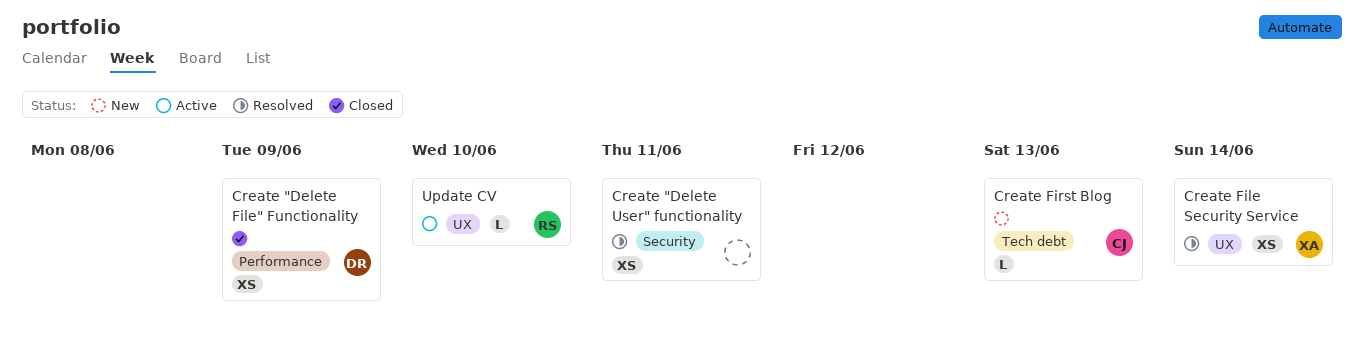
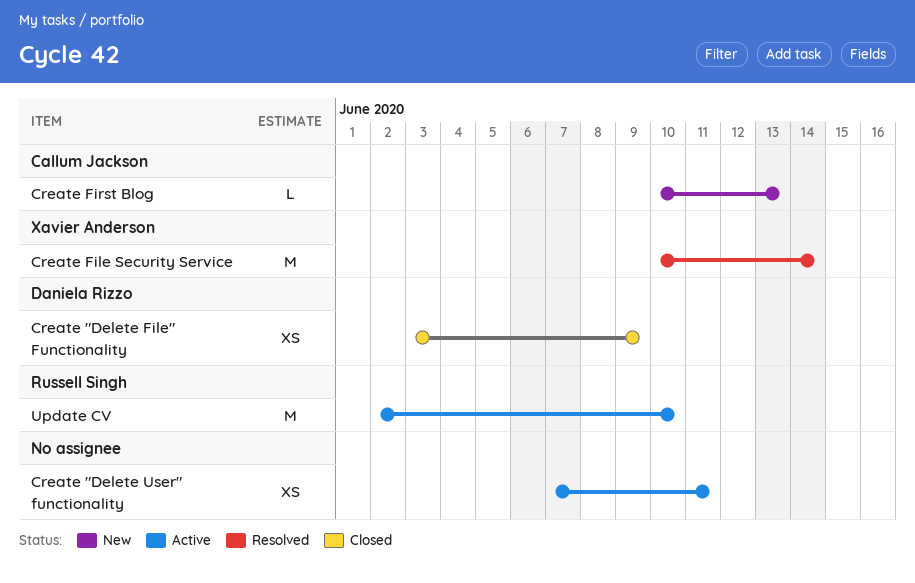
Create "Delete User" functionality, status: Resolved -> Active
Create File Security Service, estimate: XS -> M
Update CV, estimate: L -> M

